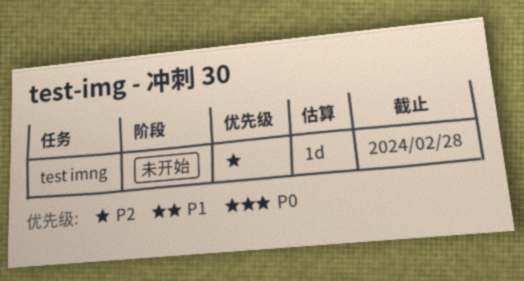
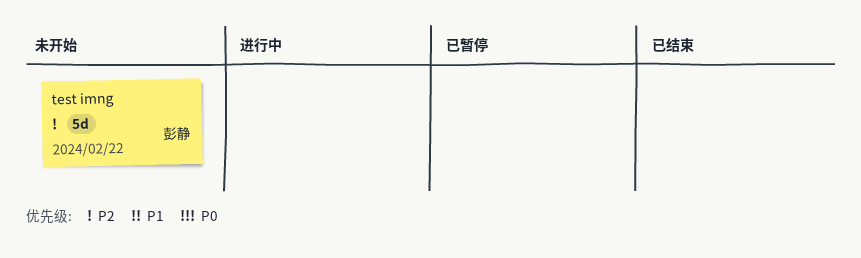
test imng, estimate: 1d -> 5d
test imng, due: Feb 28 -> Feb 22

